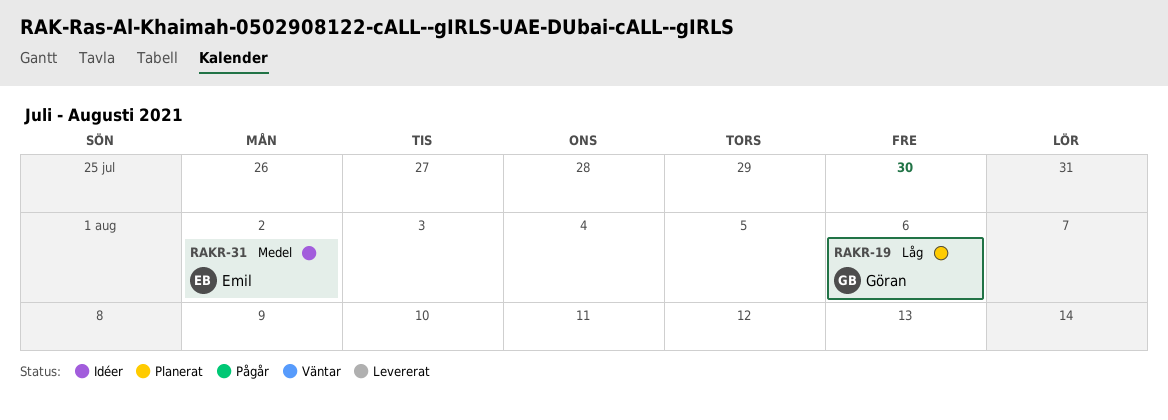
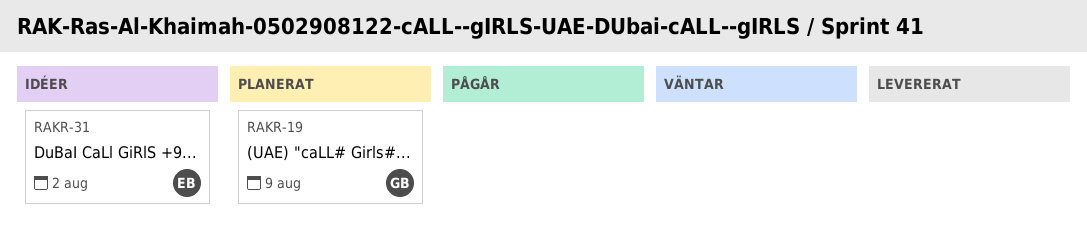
RAKR-19, due: Aug 6 -> Aug 9

